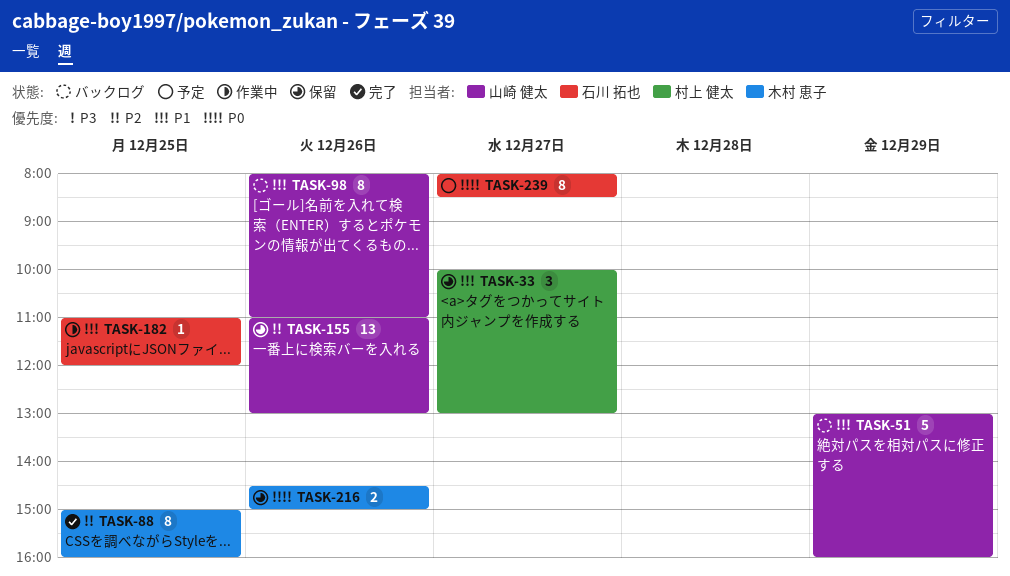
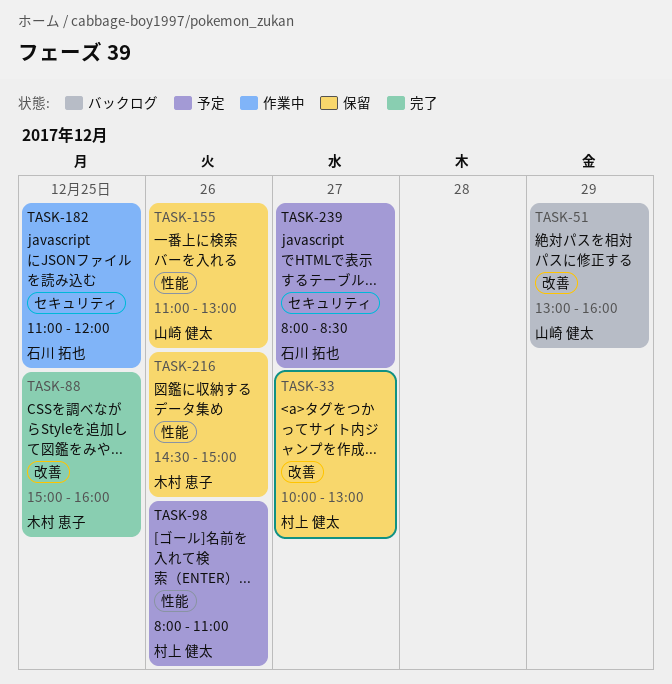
TASK-98, status: バックログ -> 予定
TASK-98, owner: 山崎 健太 -> 村上 健太

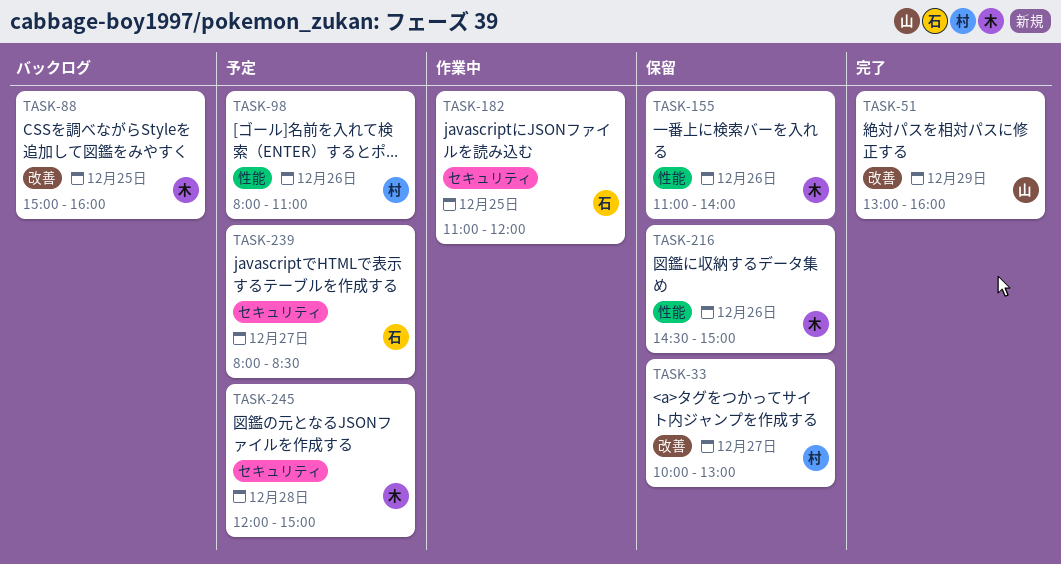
TASK-51, status: バックログ -> 完了
TASK-88, status: 完了 -> バックログ
TASK-155, owner: 山崎 健太 -> 木村 恵子
TASK-155, ends: 13:00 -> 14:00
TASK-245: none -> present

